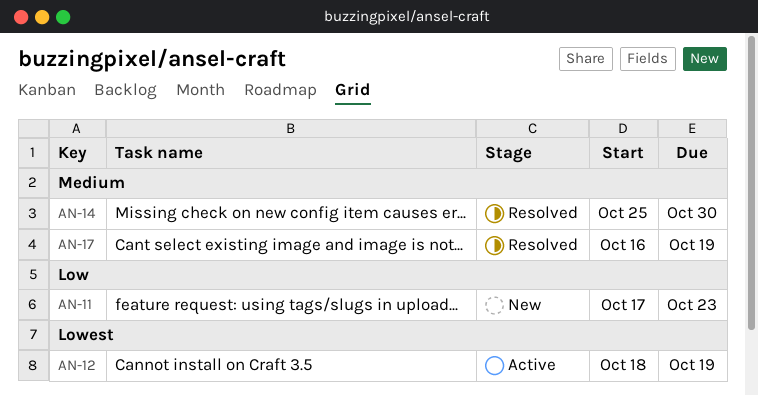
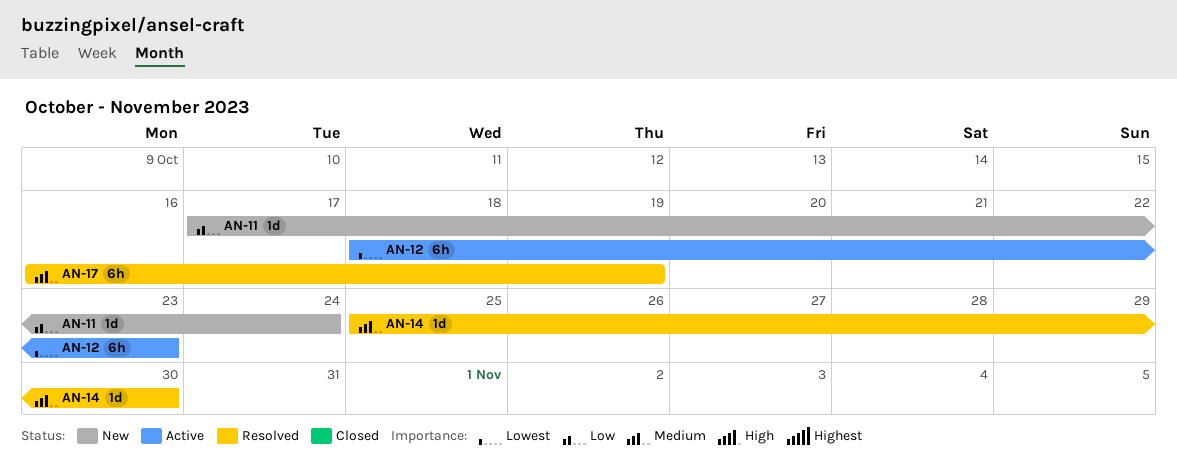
AN-11, due: Oct 23 -> Oct 24
AN-12, due: Oct 19 -> Oct 23

